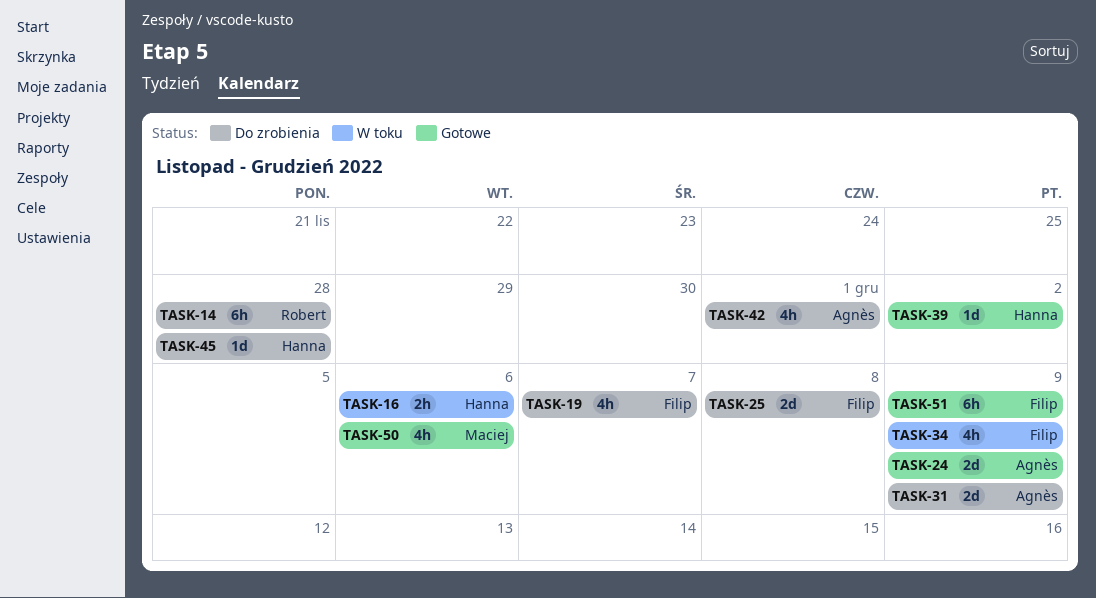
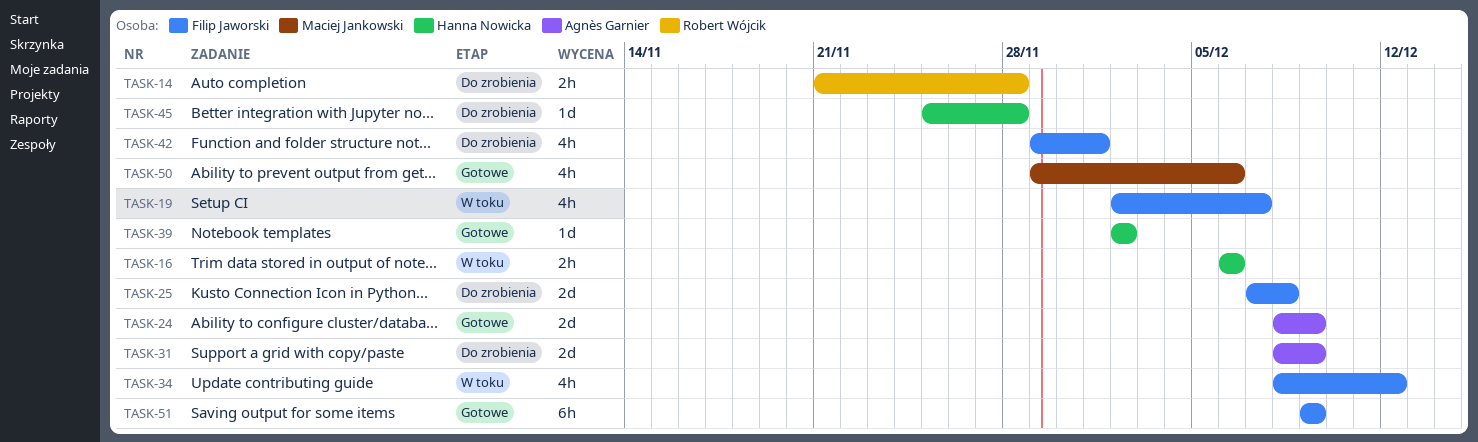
TASK-14, estimate: 6h -> 2h
TASK-19, status: Do zrobienia -> W toku
TASK-34, due: Dec 9 -> Dec 12
TASK-42, owner: Agnès Garnier -> Filip Jaworski

